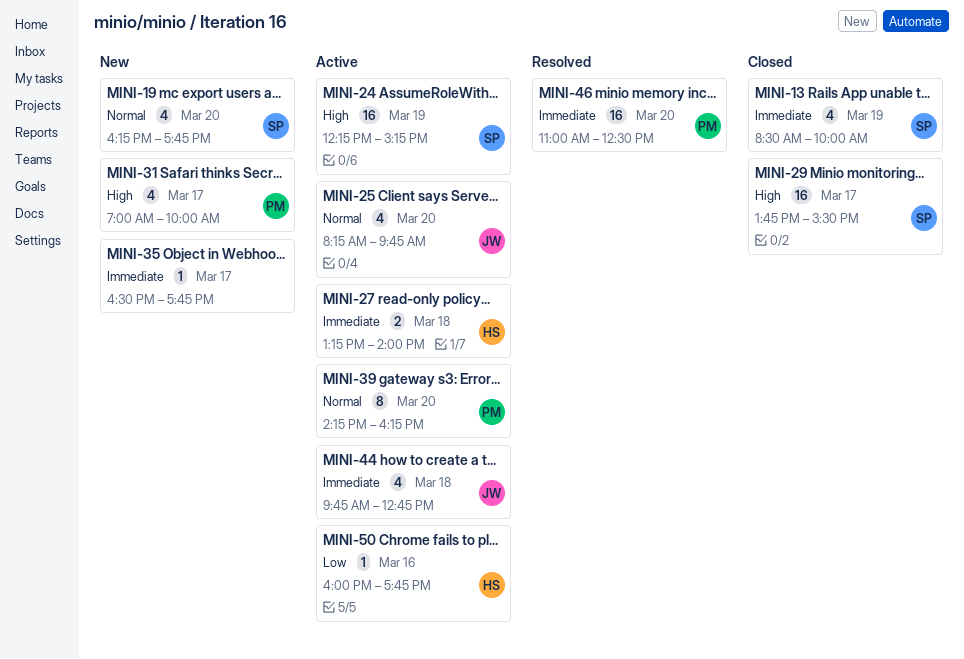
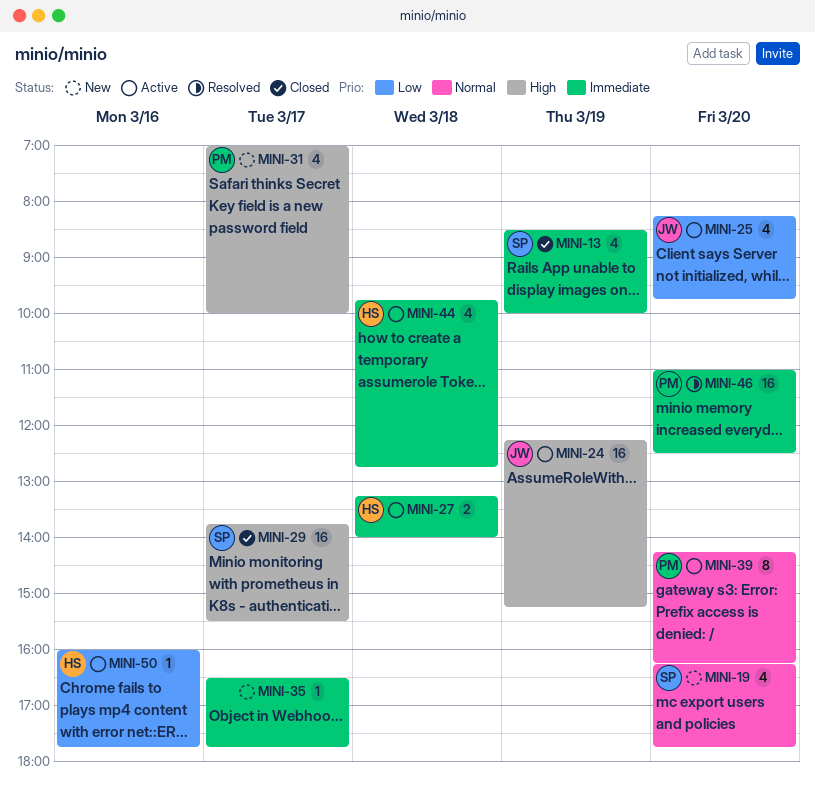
MINI-24, owner: SP -> JW
MINI-25, priority: Normal -> Low
MINI-44, owner: JW -> HS

